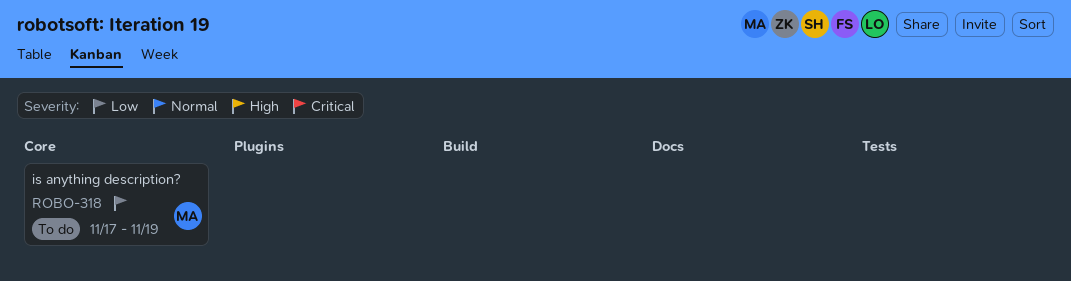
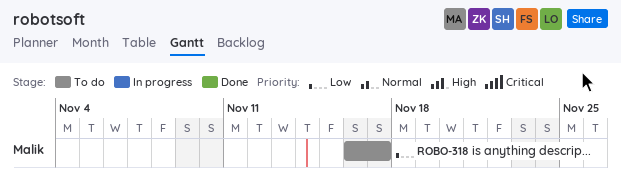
ROBO-318, start: Nov 17 -> Nov 16
ROBO-318, due: Nov 19 -> Nov 17

